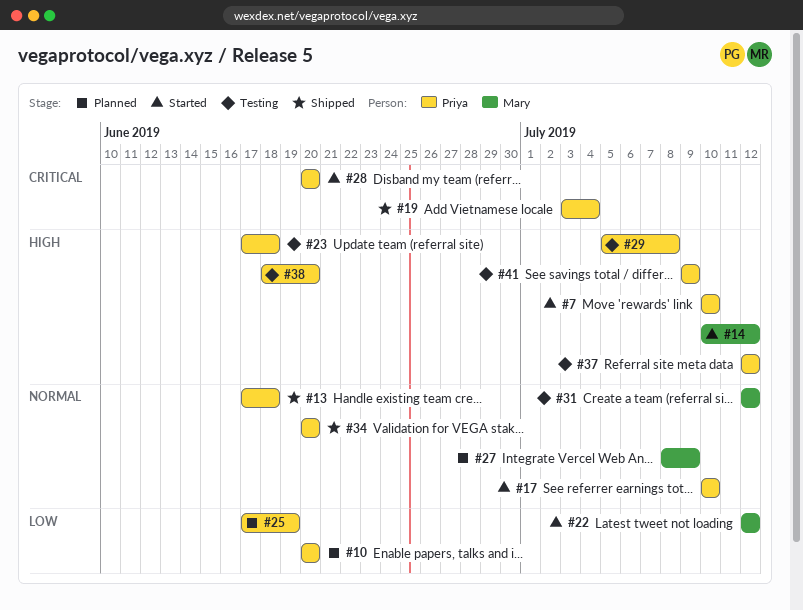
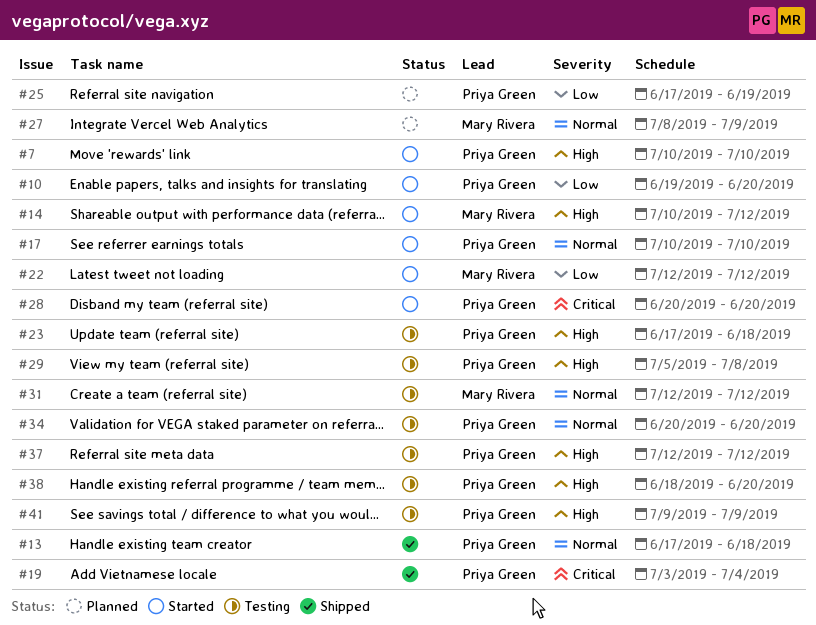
#10, status: Planned -> Started
#10, start: Jun 20 -> Jun 19
#34, status: Shipped -> Testing

